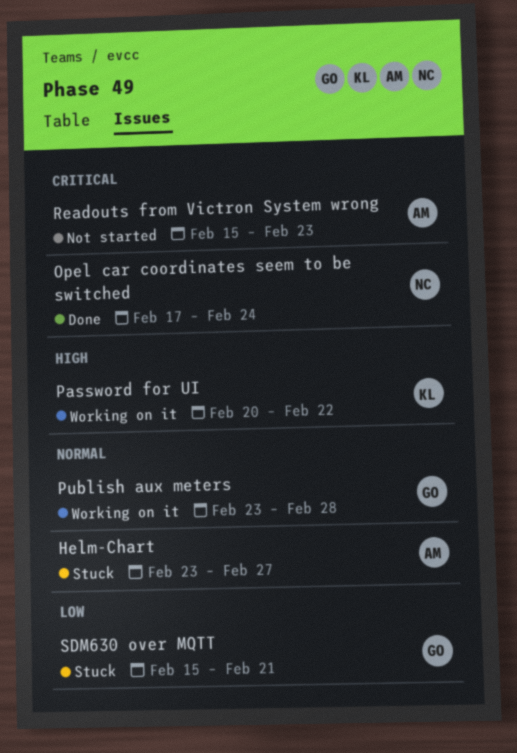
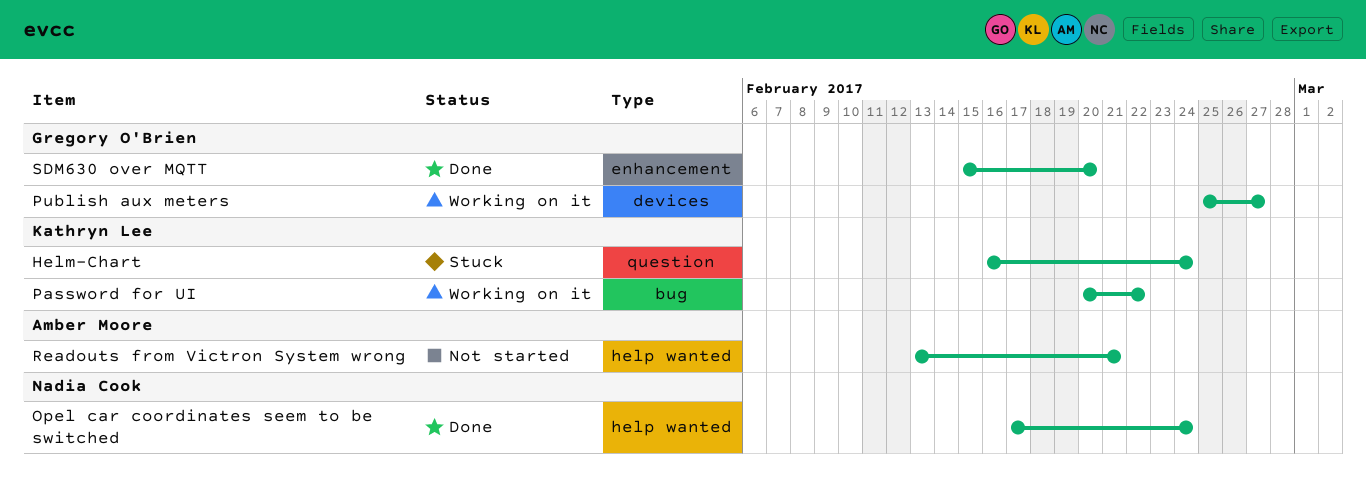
Helm-Chart, owner: Amber Moore -> Kathryn Lee
Helm-Chart, start: Feb 23 -> Feb 16
Helm-Chart, due: Feb 27 -> Feb 24
Publish aux meters, start: Feb 23 -> Feb 25
Publish aux meters, due: Feb 28 -> Feb 27
Readouts from Victron System wrong, start: Feb 15 -> Feb 13
Readouts from Victron System wrong, due: Feb 23 -> Feb 21
SDM630 over MQTT, status: Stuck -> Done
SDM630 over MQTT, due: Feb 21 -> Feb 20

